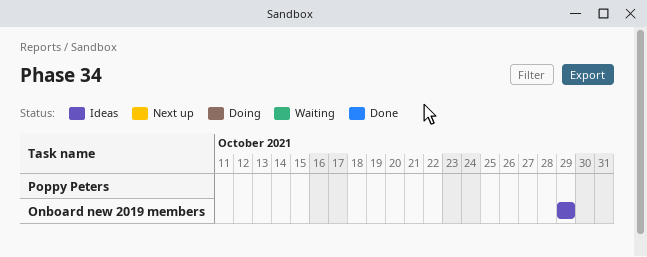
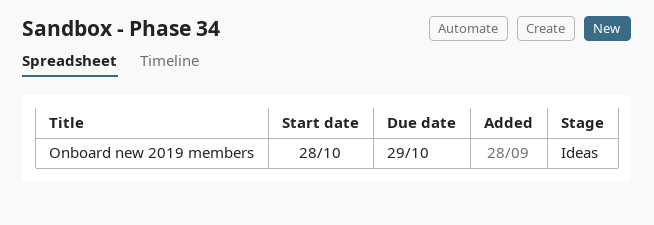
Onboard new 2019 members, start: Oct 29 -> Oct 28

